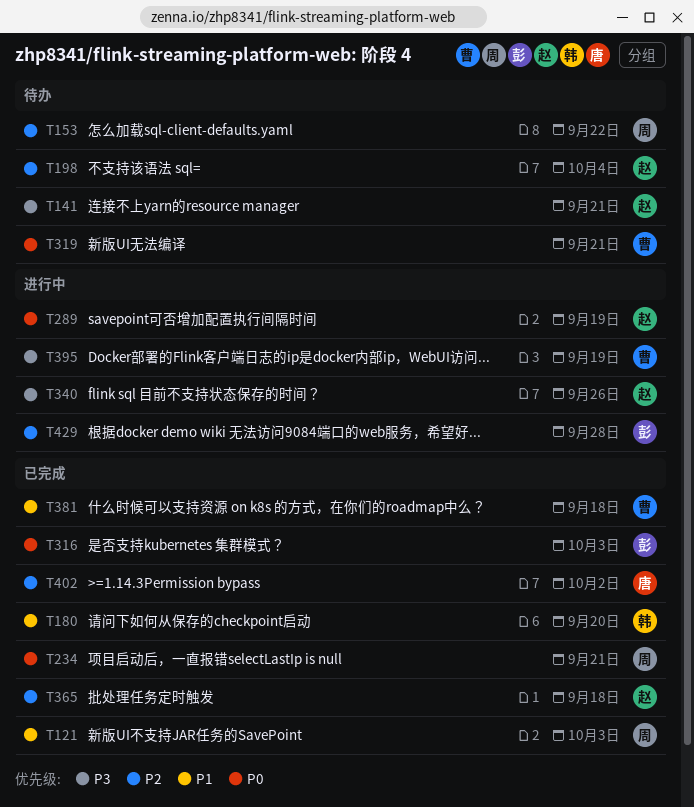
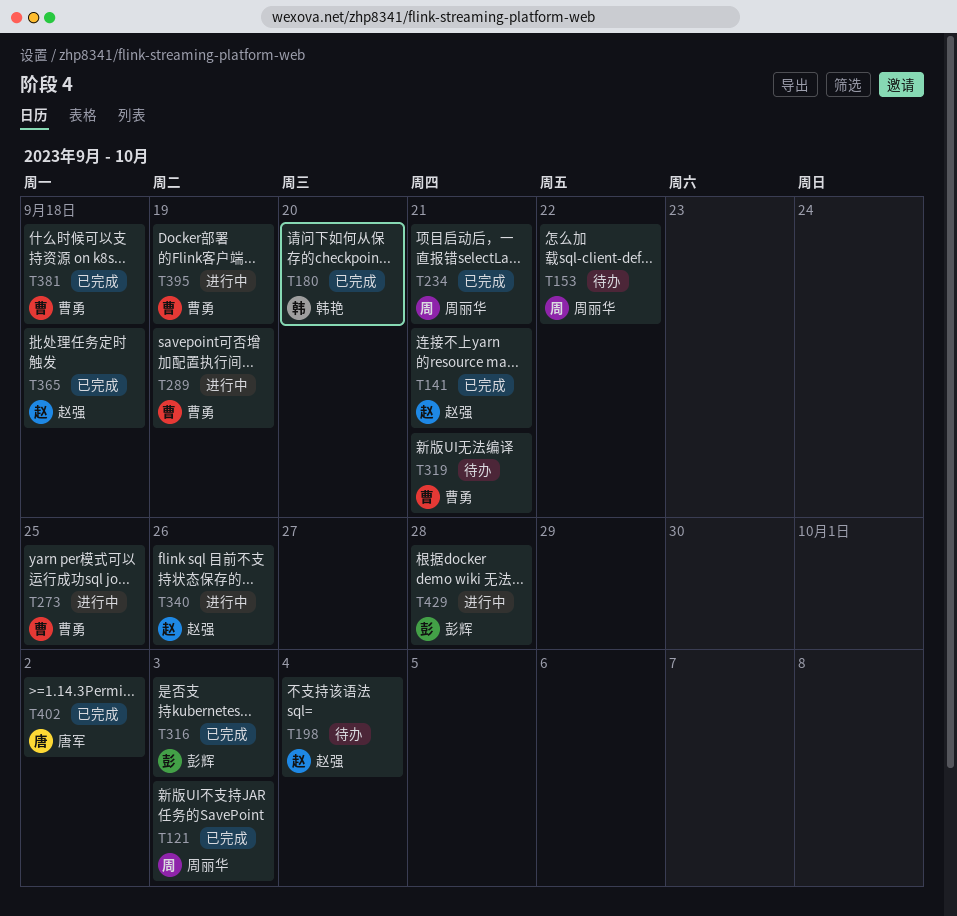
T141, status: 待办 -> 已完成
T273: none -> present
T289, owner: 赵强 -> 曹勇

